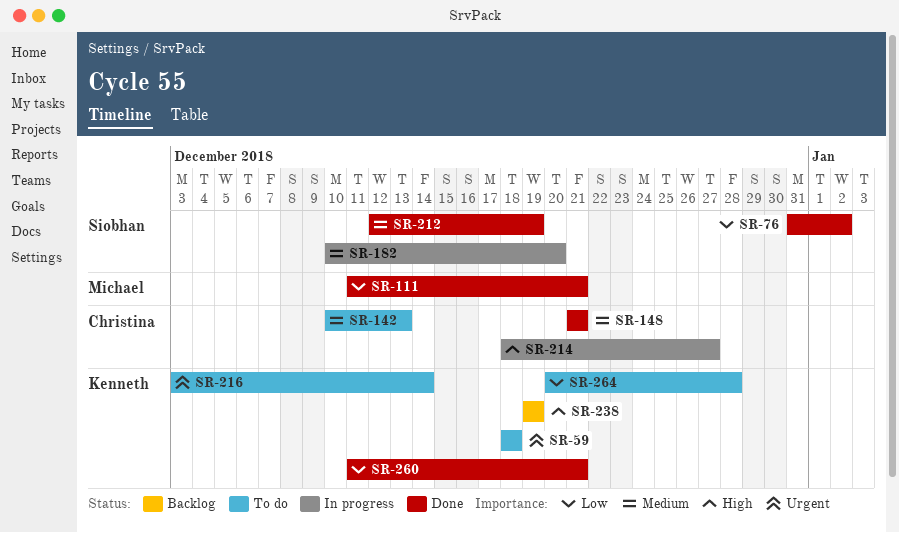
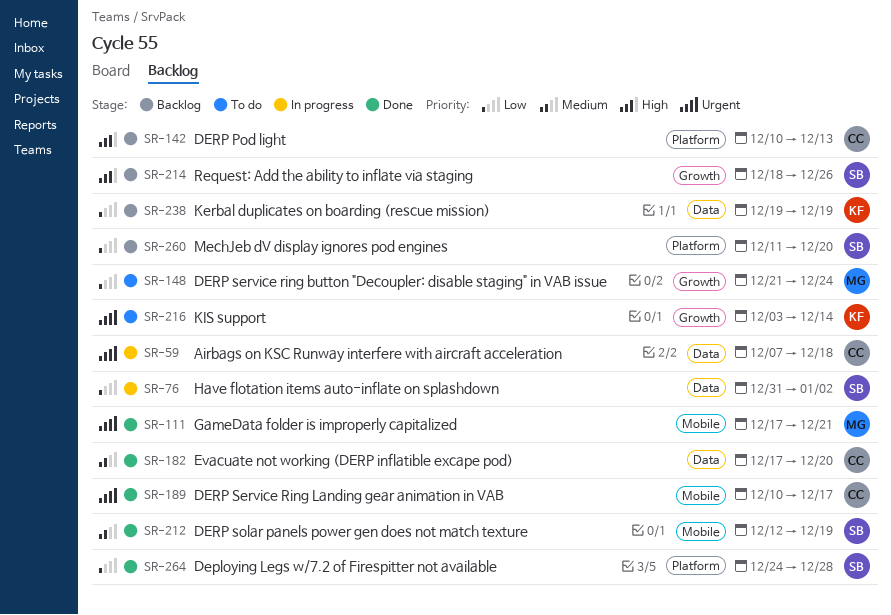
SR-59, status: To do -> In progress
SR-59, owner: Kenneth -> Christina
SR-59, start: Dec 18 -> Dec 7
SR-76, status: Done -> In progress
SR-111, priority: Low -> Urgent
SR-111, start: Dec 11 -> Dec 17
SR-142, status: To do -> Backlog
SR-142, priority: Medium -> High
SR-148, status: Done -> To do
SR-148, owner: Christina -> Michael
SR-148, priority: Medium -> Low
SR-148, due: Dec 21 -> Dec 24
SR-182, status: In progress -> Done
SR-182, owner: Siobhan -> Christina
SR-182, start: Dec 10 -> Dec 17
SR-189: none -> present
SR-214, status: In progress -> Backlog
SR-214, owner: Christina -> Siobhan
SR-214, due: Dec 27 -> Dec 26
SR-238, priority: High -> Low
SR-260, status: Done -> Backlog
SR-260, owner: Kenneth -> Siobhan
SR-260, due: Dec 21 -> Dec 20
SR-264, status: To do -> Done
SR-264, owner: Kenneth -> Siobhan
SR-264, start: Dec 20 -> Dec 24

